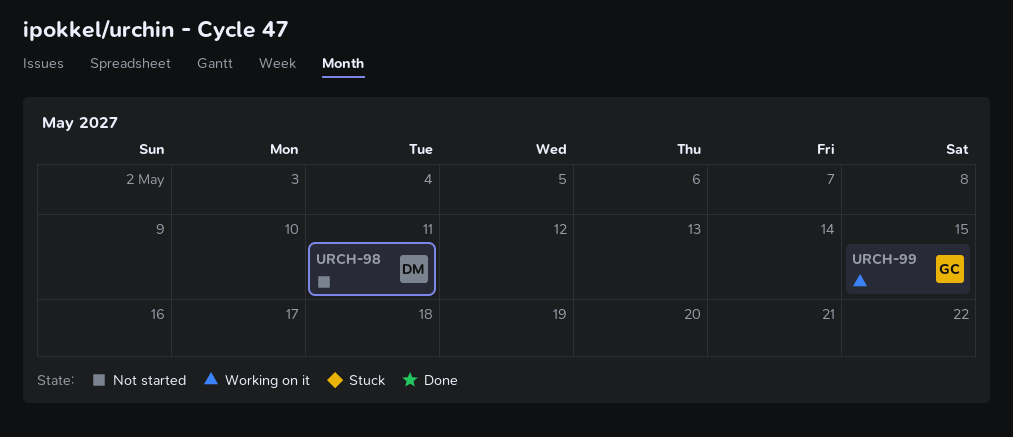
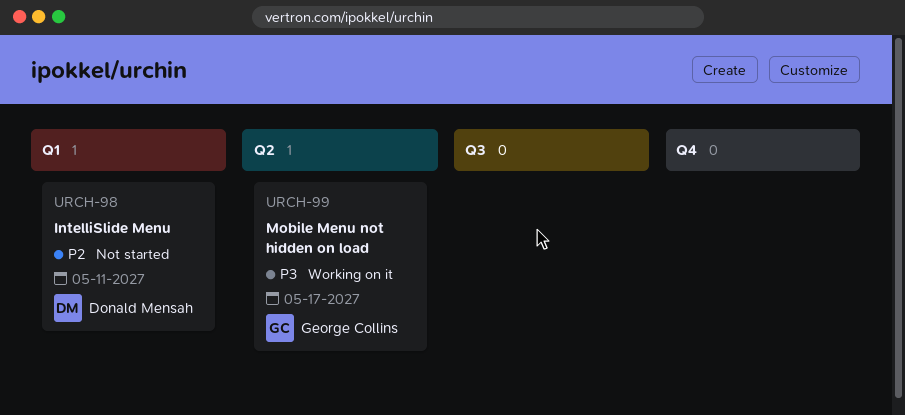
URCH-99, due: May 15 -> May 17

